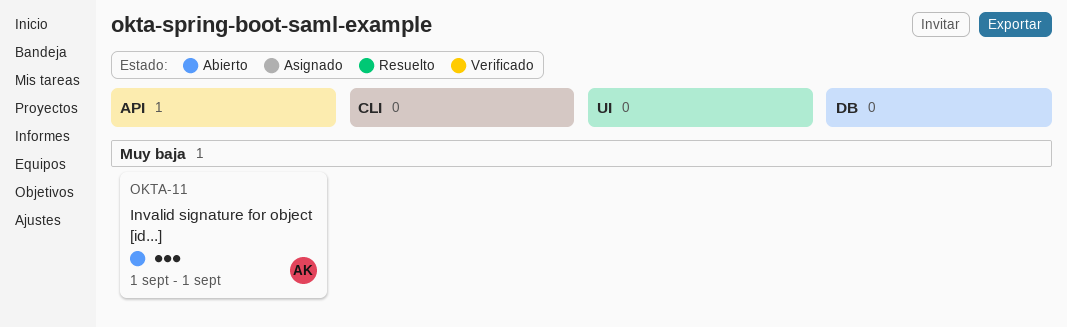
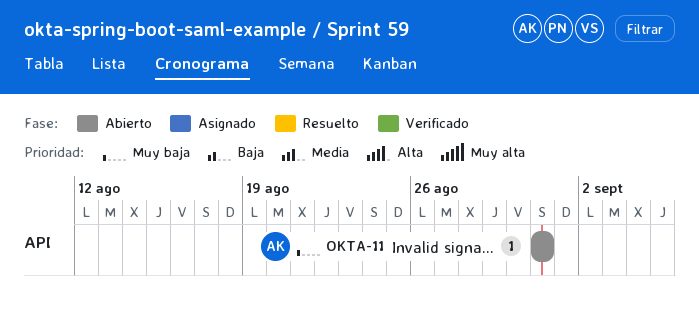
OKTA-11, estimate: 3 -> 1
OKTA-11, start: Sep 1 -> Aug 31
OKTA-11, due: Sep 1 -> Aug 31

